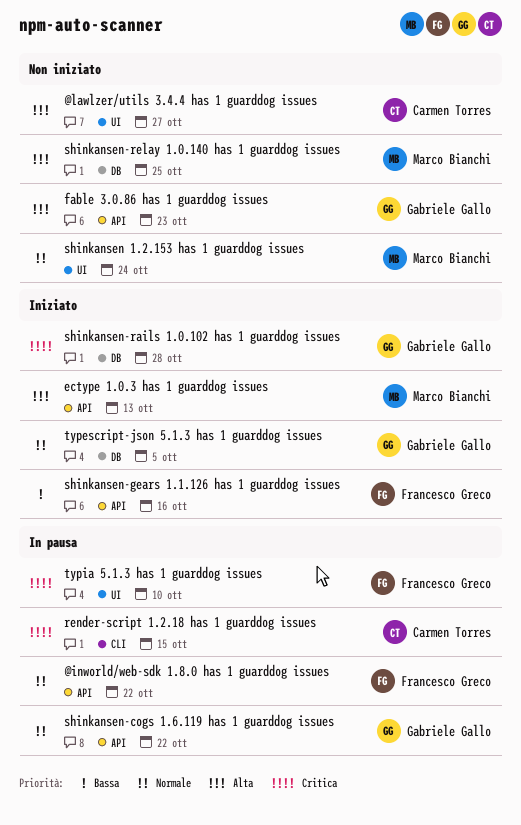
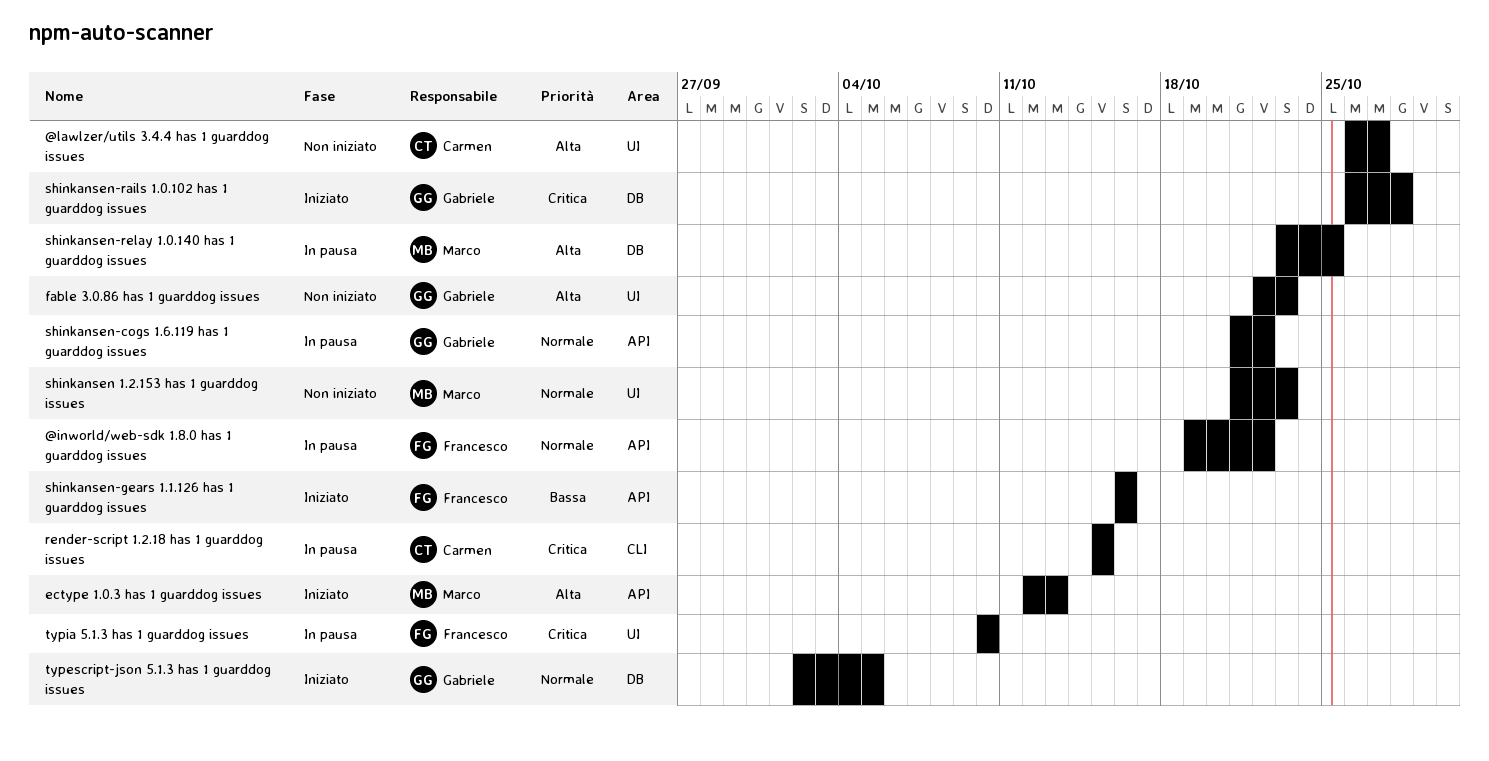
fable 3.0.86 has 1 guarddog issues, label: API -> UI
shinkansen 1.2.153 has 1 guarddog issues, due: Oct 24 -> Oct 23
shinkansen-relay 1.0.140 has 1 guarddog issues, status: Non iniziato -> In pausa

